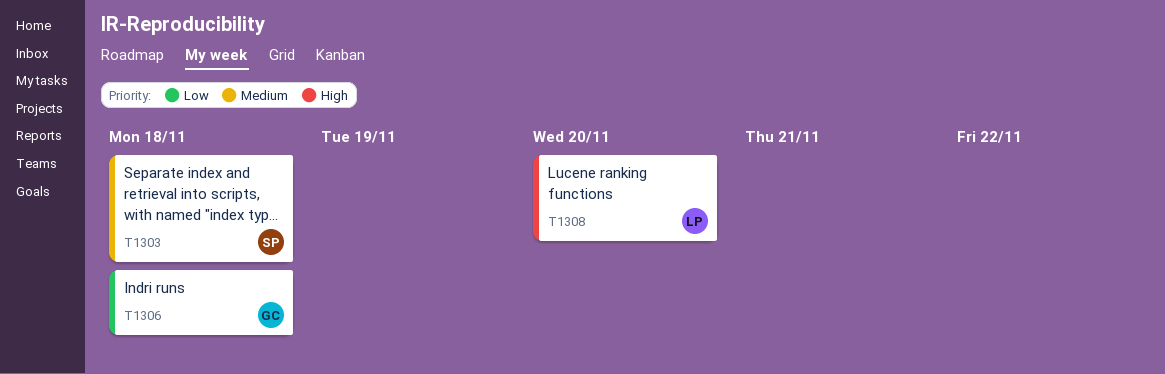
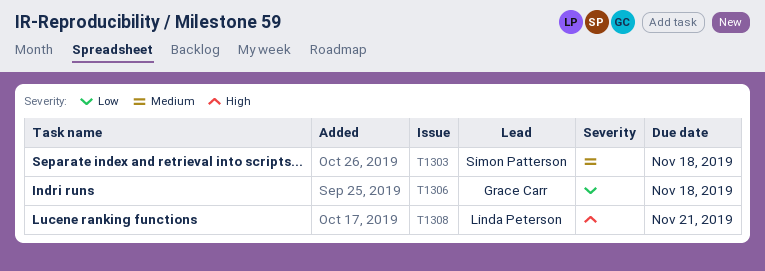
T1308, due: Nov 20 -> Nov 21

